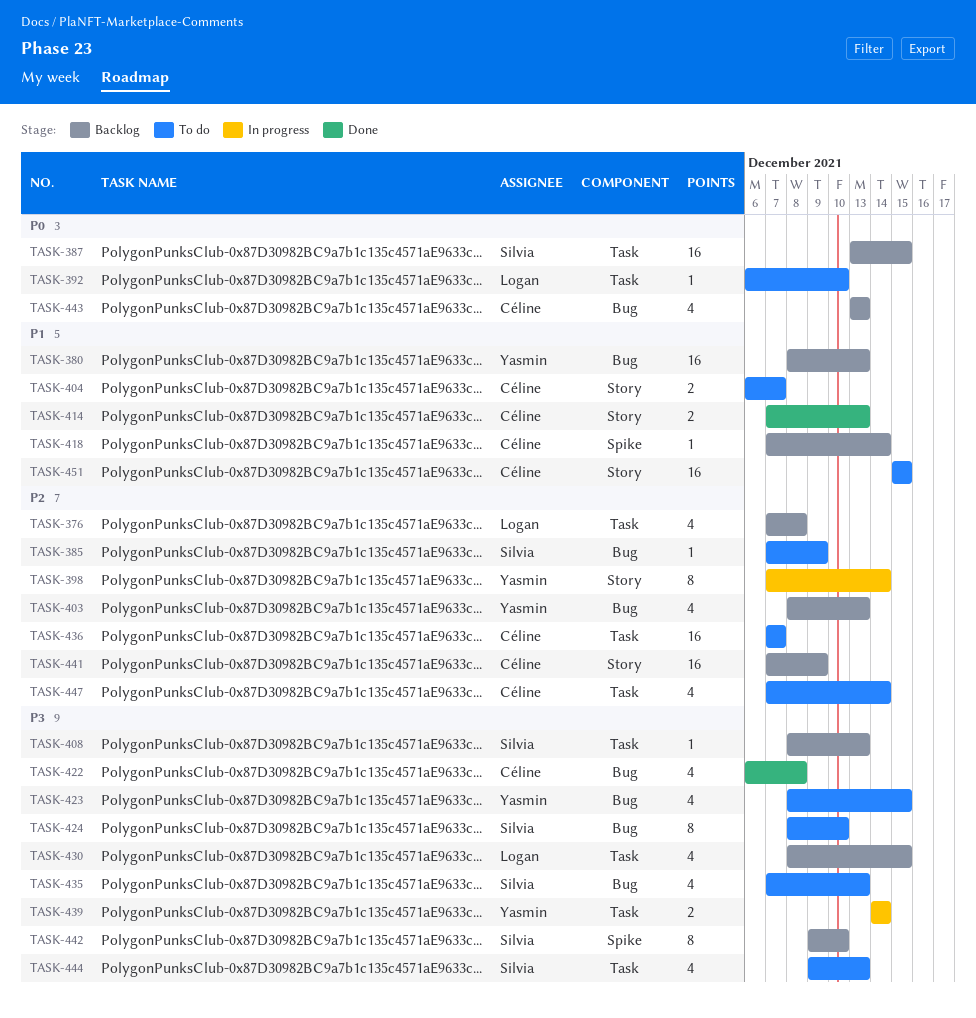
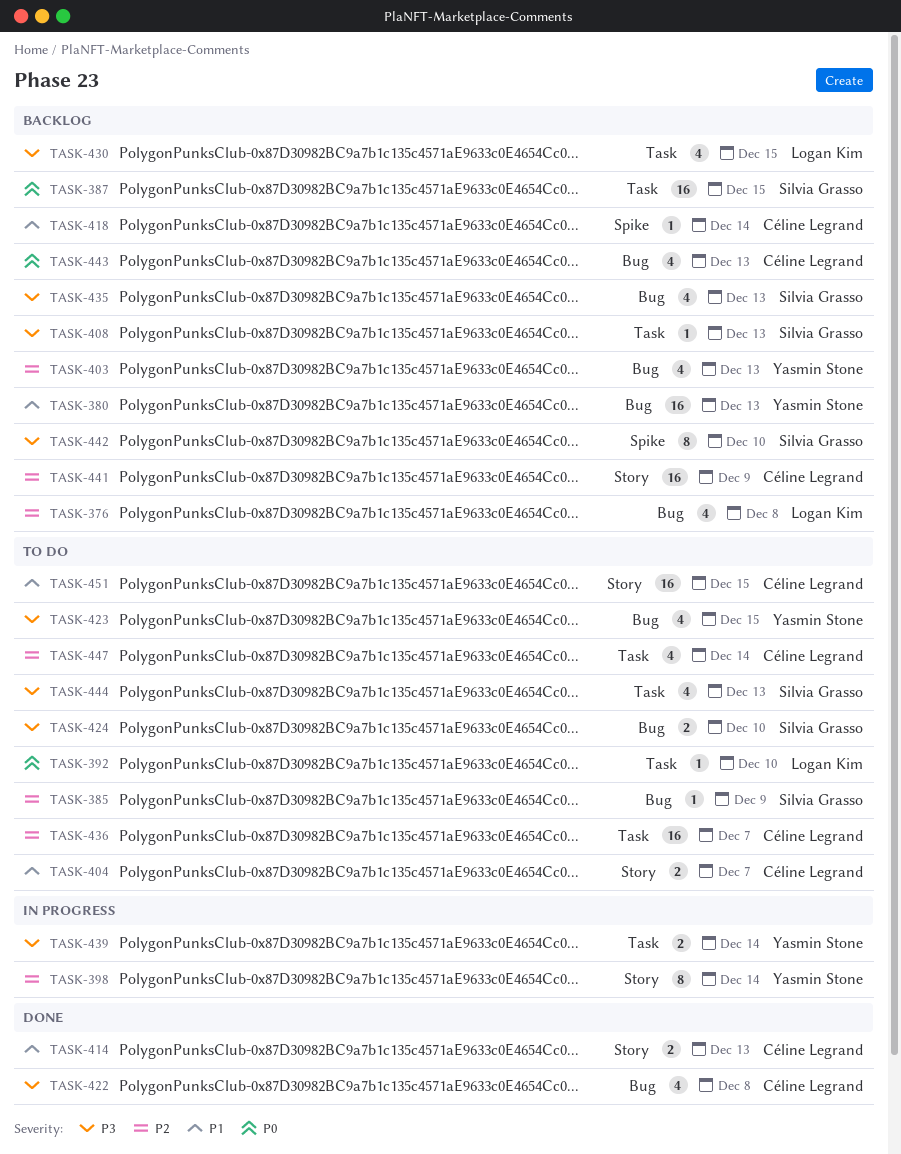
TASK-376, label: Task -> Bug
TASK-424, estimate: 8 -> 2
TASK-435, status: To do -> Backlog

